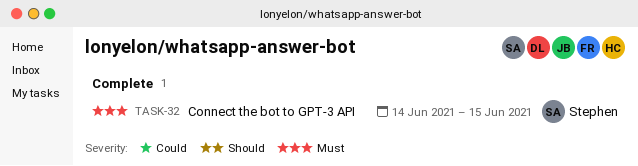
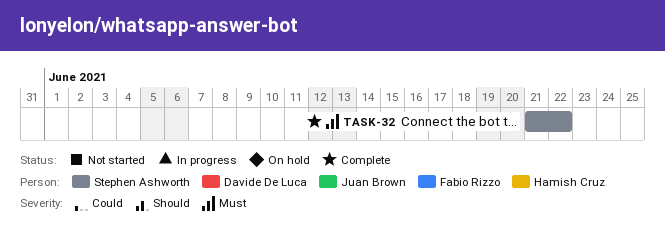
TASK-32, start: Jun 14 -> Jun 21
TASK-32, due: Jun 15 -> Jun 22

